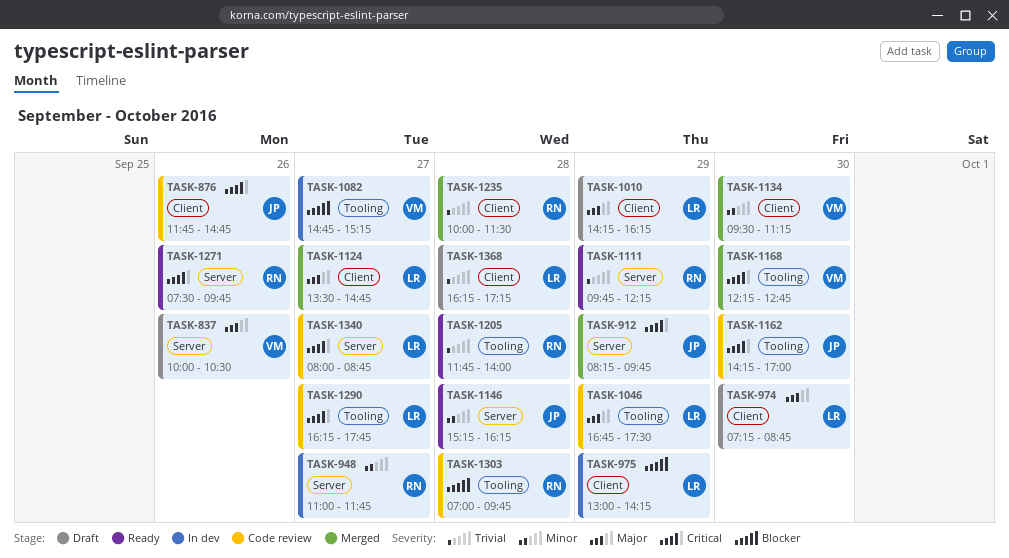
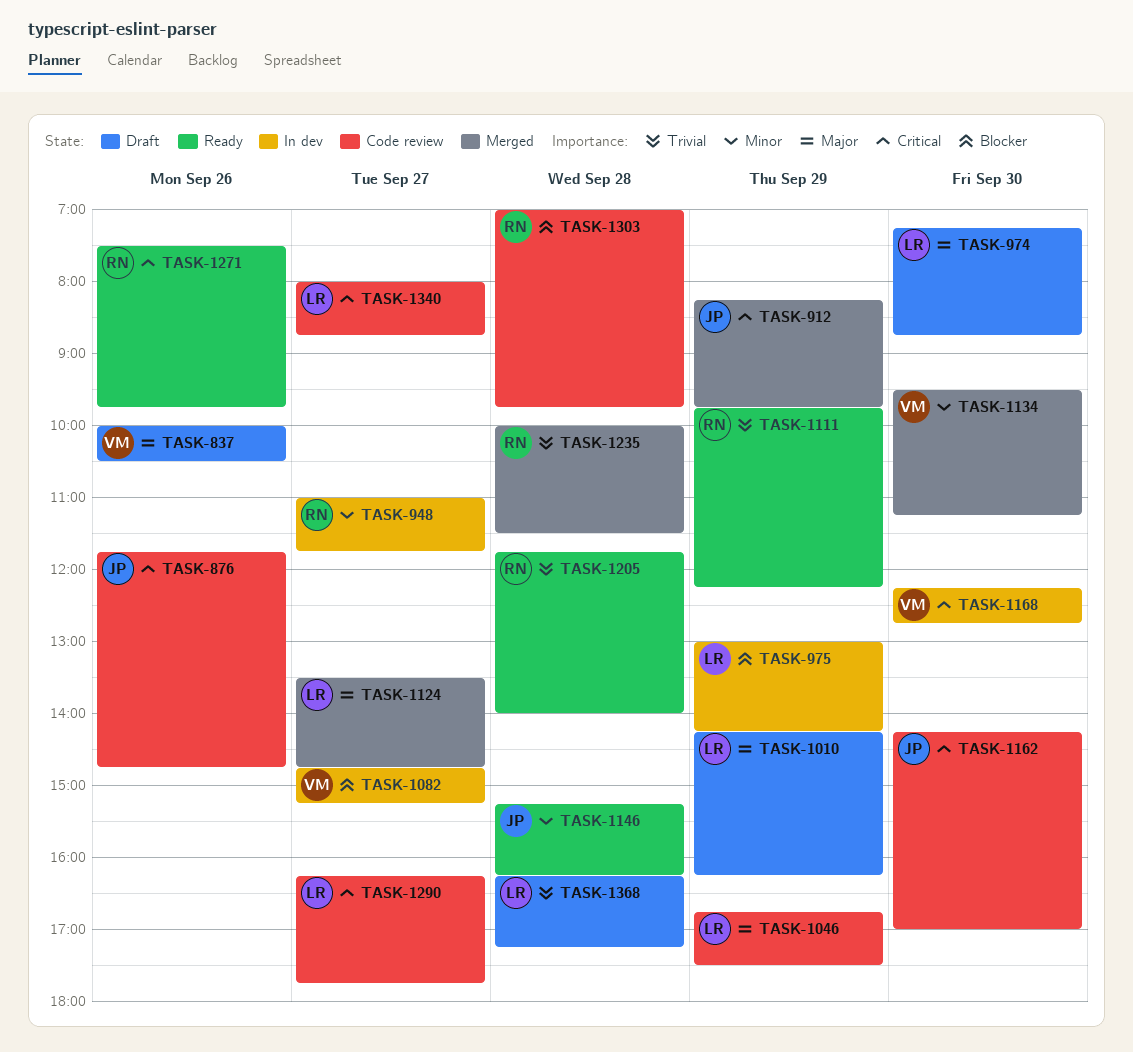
TASK-1168, status: Merged -> In dev

